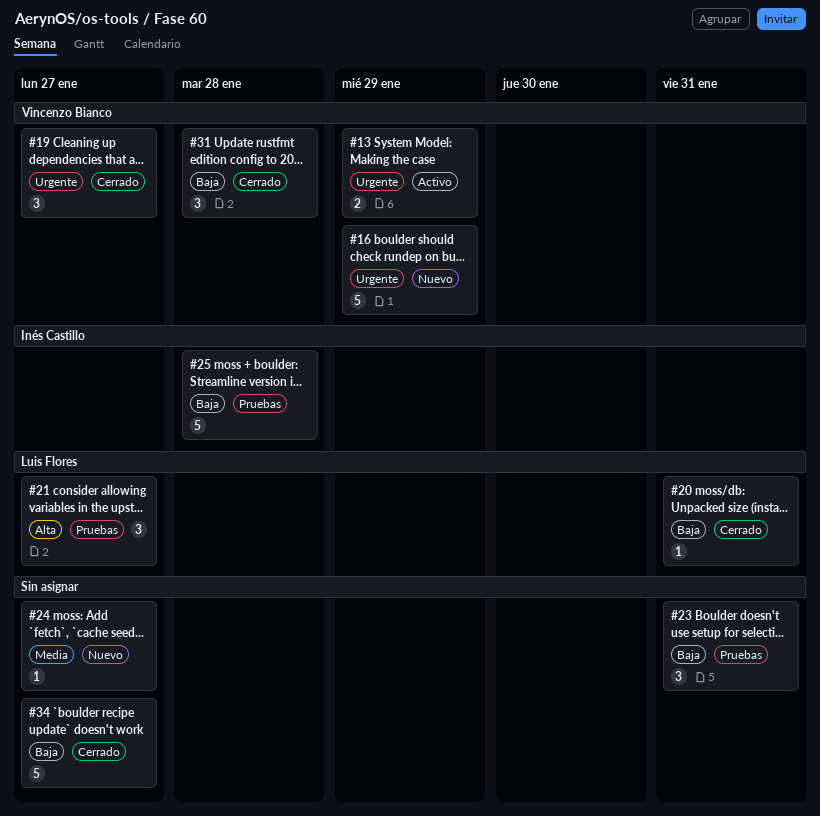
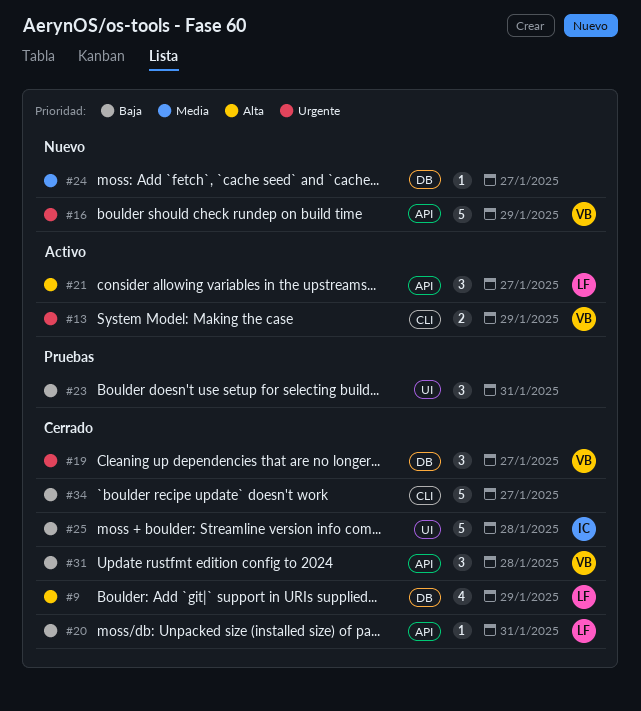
#9: none -> present
#21, status: Pruebas -> Activo
#25, status: Pruebas -> Cerrado

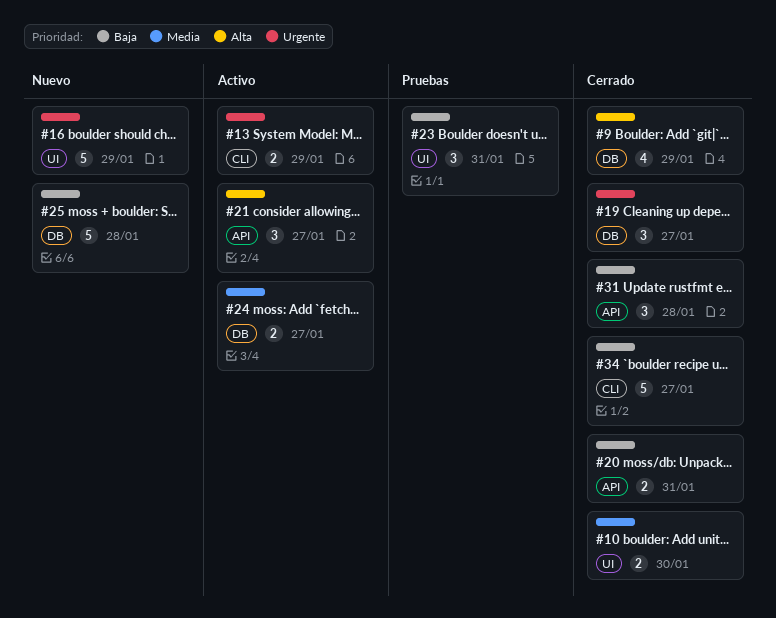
#10: none -> present
#16, label: API -> UI
#20, estimate: 1 -> 2
#24, status: Nuevo -> Activo
#24, estimate: 1 -> 2
#25, status: Cerrado -> Nuevo
#25, label: UI -> DB

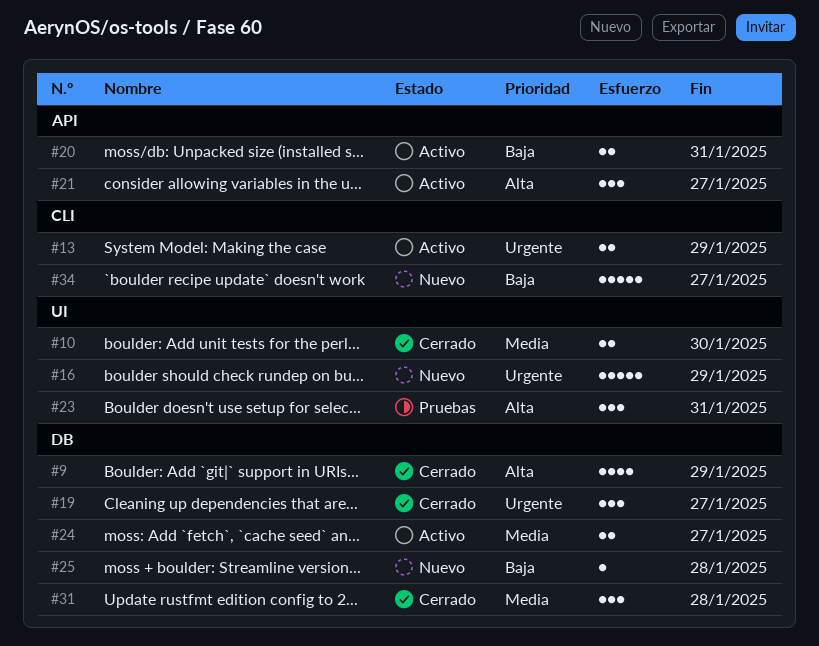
#20, status: Cerrado -> Activo
#23, priority: Baja -> Alta
#25, estimate: 5 -> 1
#31, priority: Baja -> Media
#31, label: API -> DB
#34, status: Cerrado -> Nuevo

